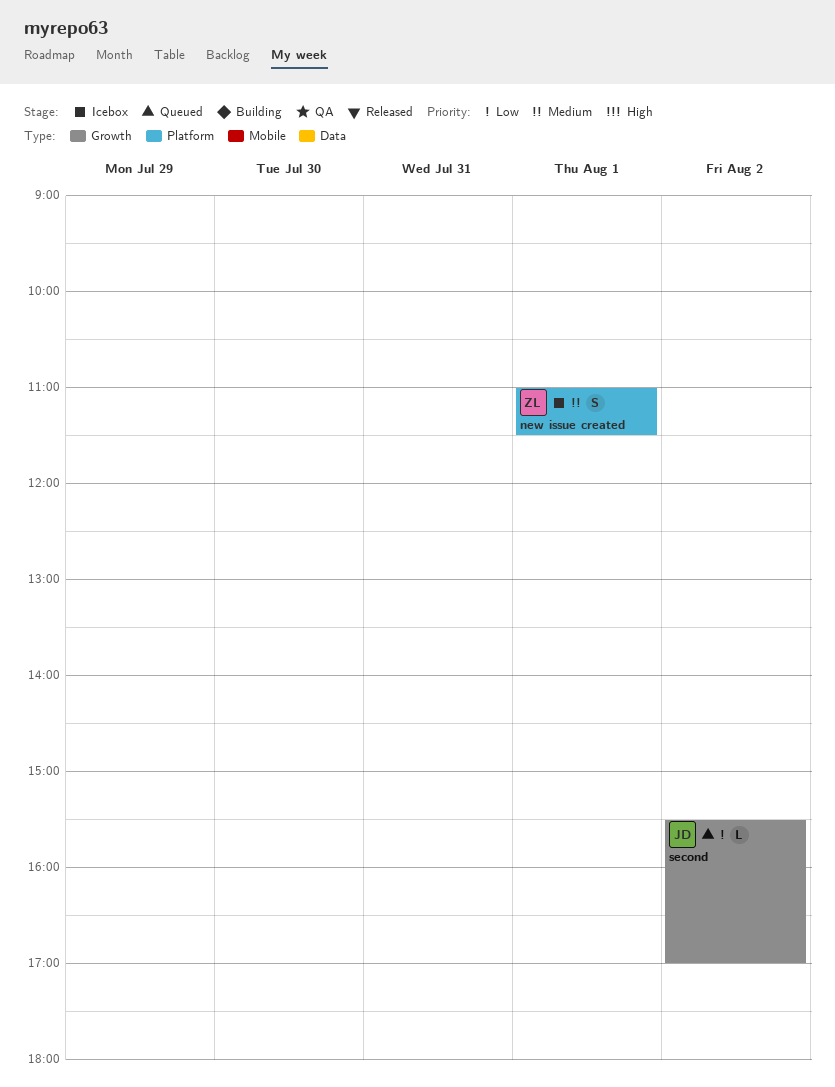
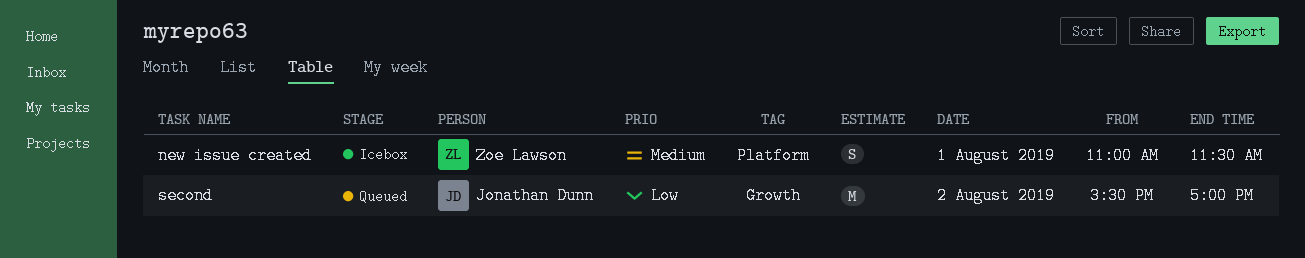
second, estimate: L -> M

